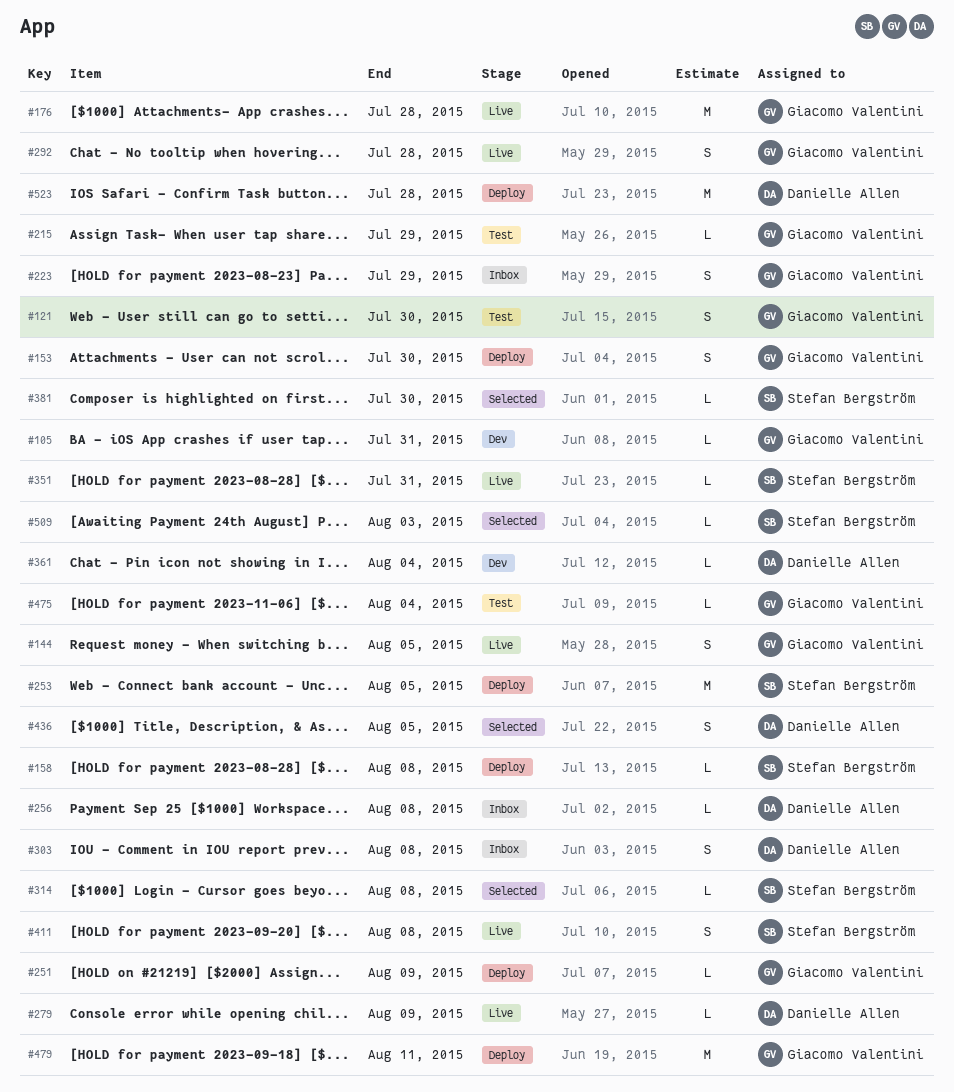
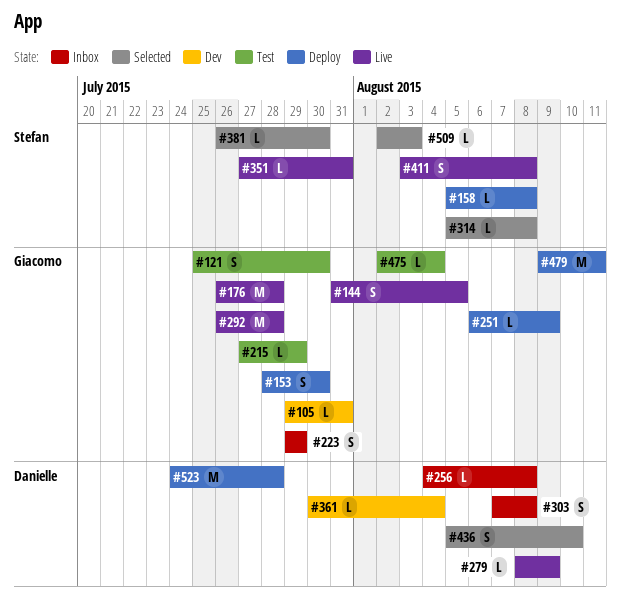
#253: present -> none
#292, estimate: S -> M
#436, due: Aug 5 -> Aug 10

